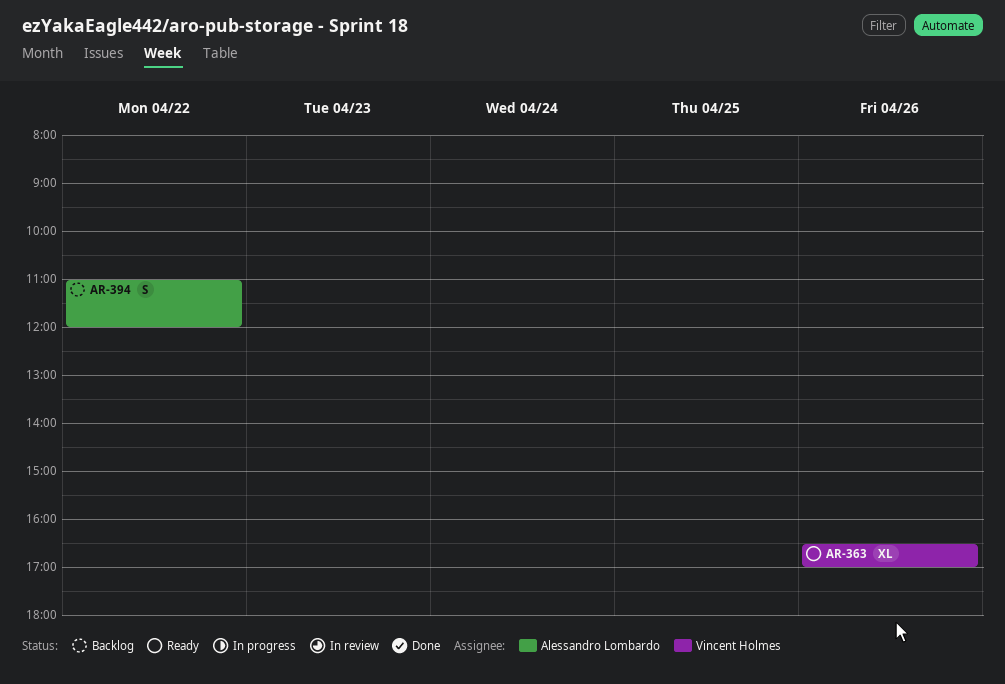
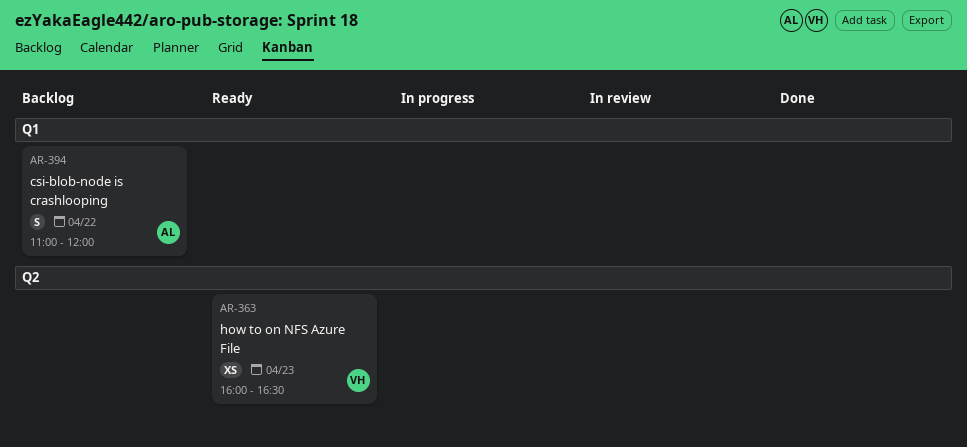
AR-363, estimate: XL -> XS
AR-363, day: Apr 26 -> Apr 23
AR-363, begins: 16:30 -> 16:00
AR-363, ends: 17:00 -> 16:30

